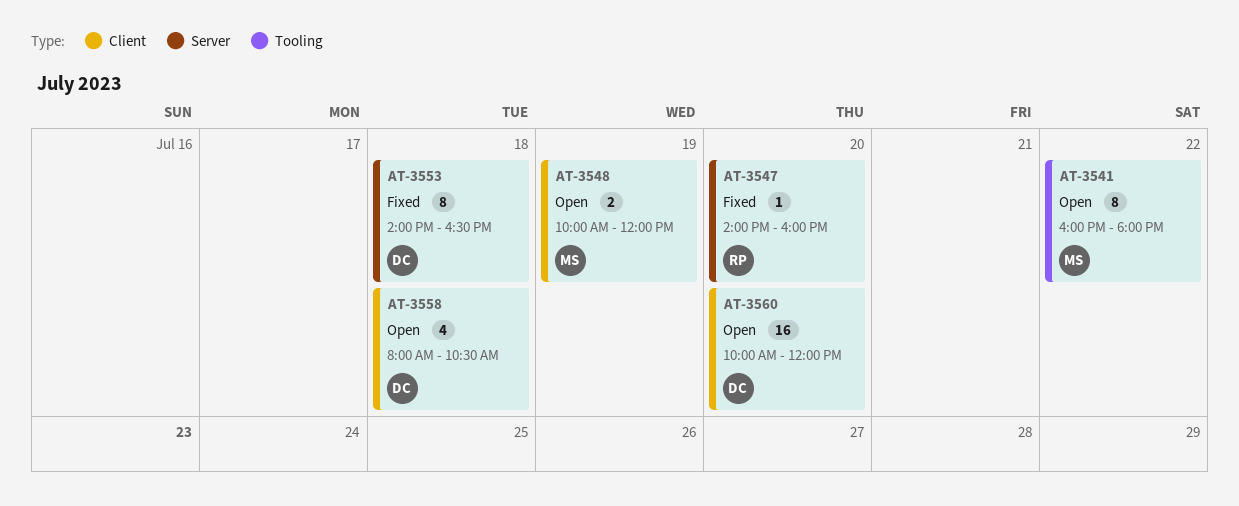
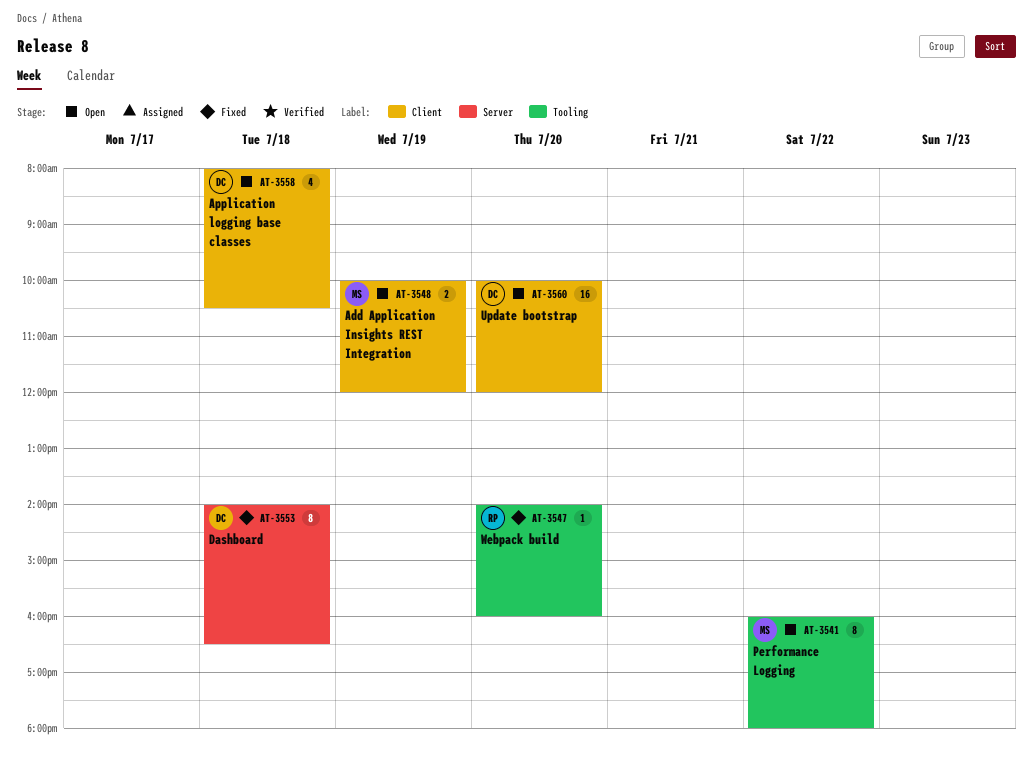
AT-3547, label: Server -> Tooling

